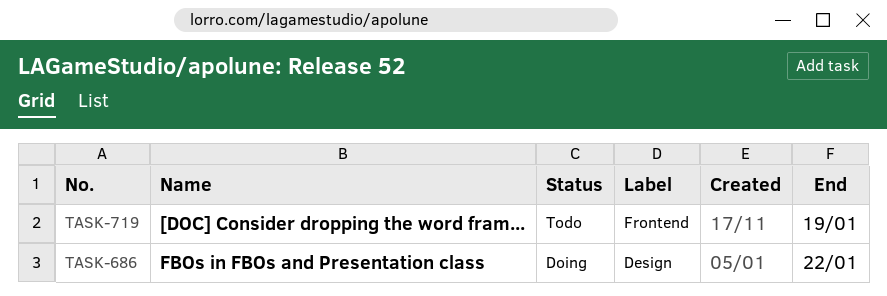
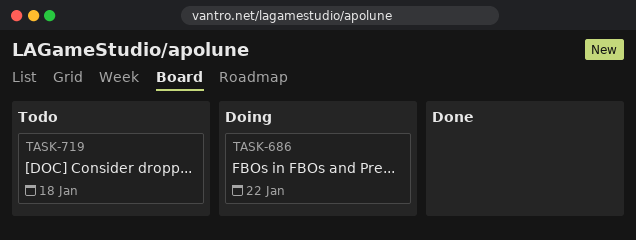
TASK-719, due: Jan 19 -> Jan 18

